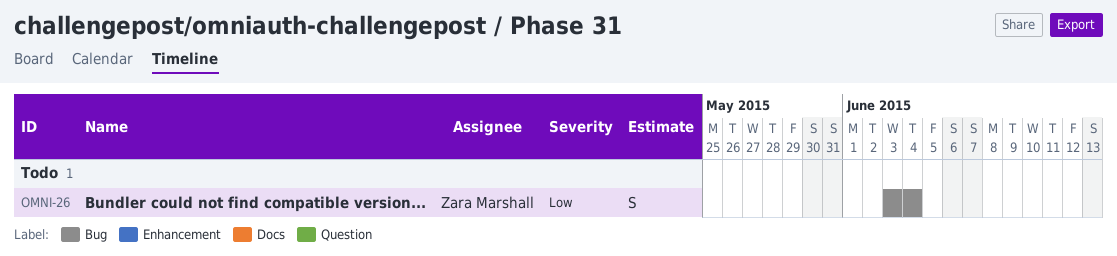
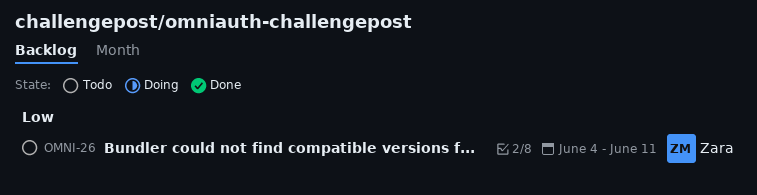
OMNI-26, start: Jun 3 -> Jun 4
OMNI-26, due: Jun 4 -> Jun 11

